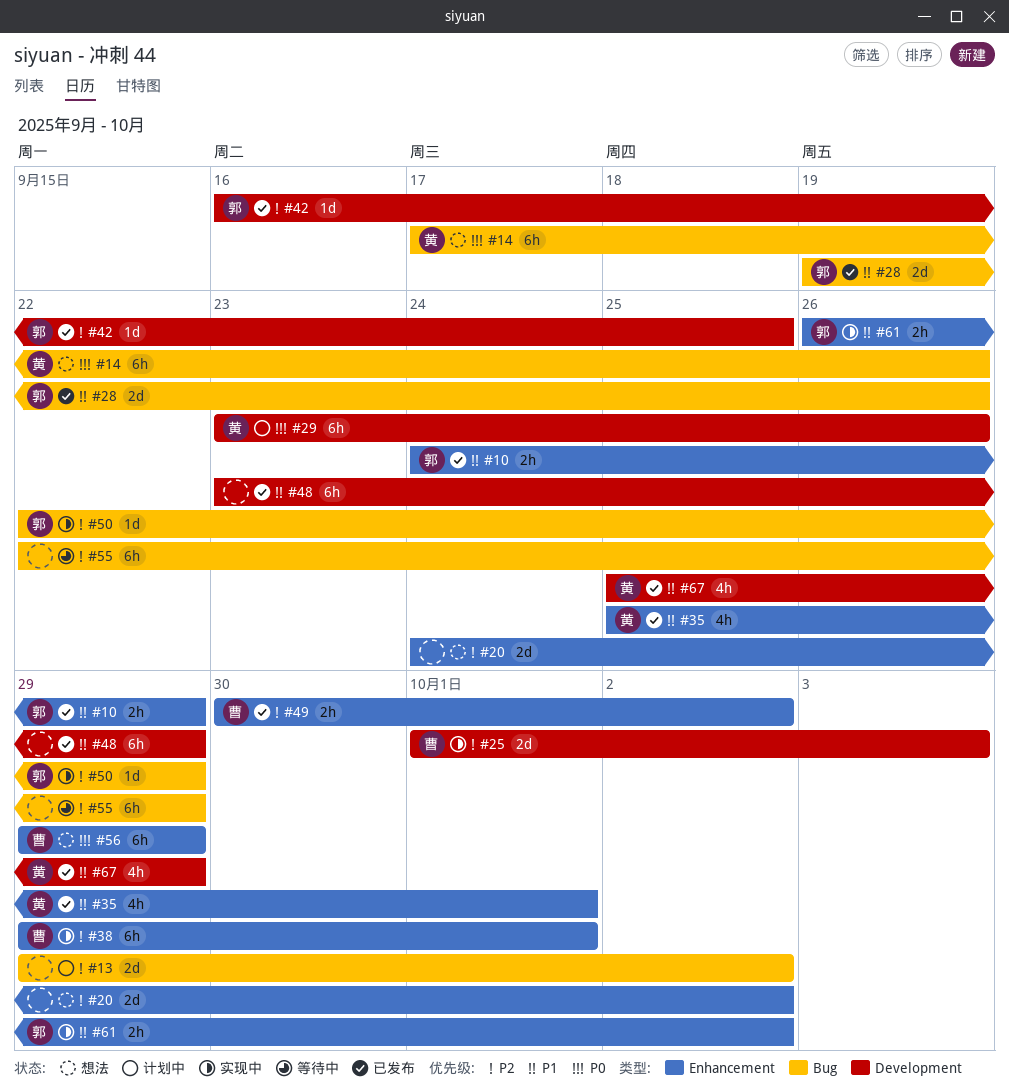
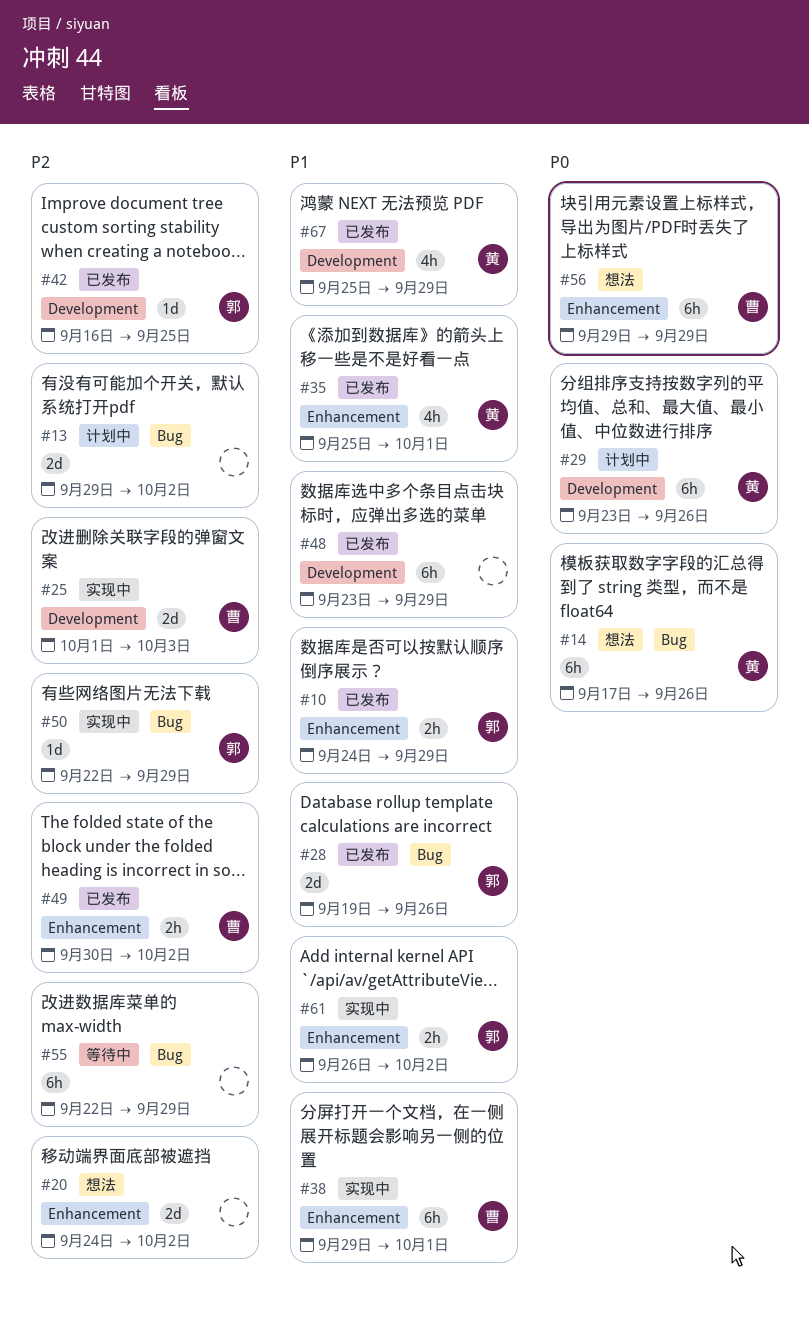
#38, priority: P2 -> P1

